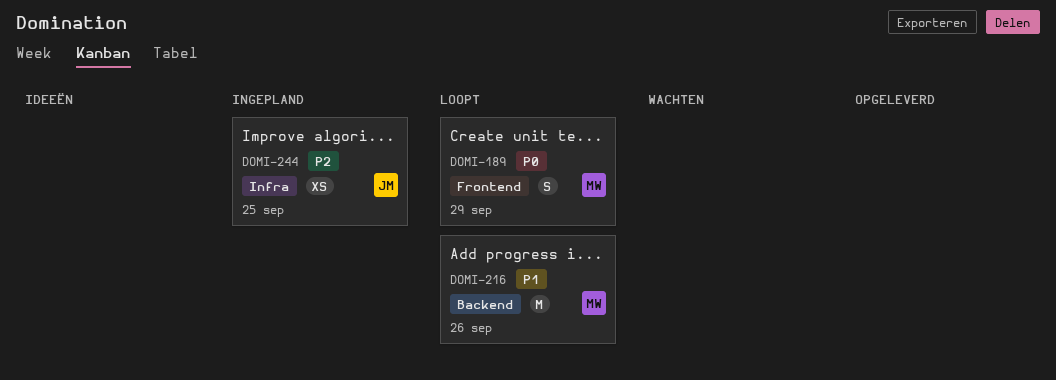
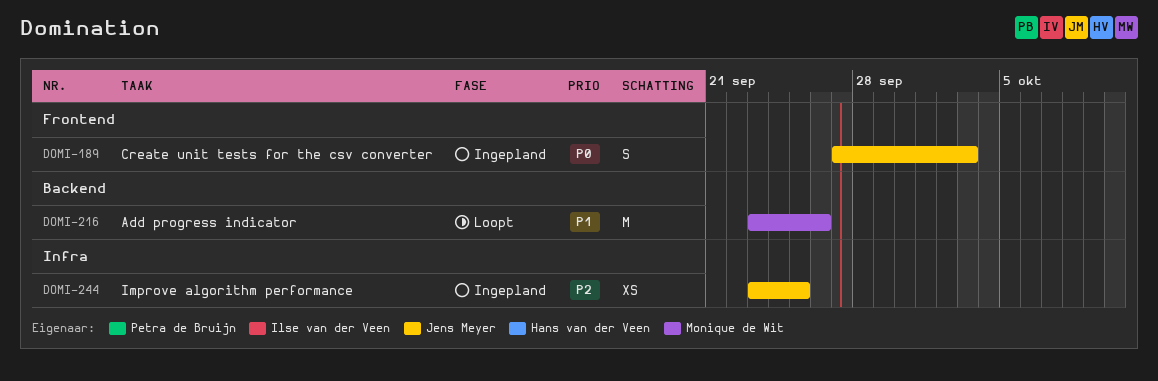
DOMI-189, status: Loopt -> Ingepland
DOMI-189, owner: Monique de Wit -> Jens Meyer
DOMI-189, due: Sep 29 -> Oct 3

